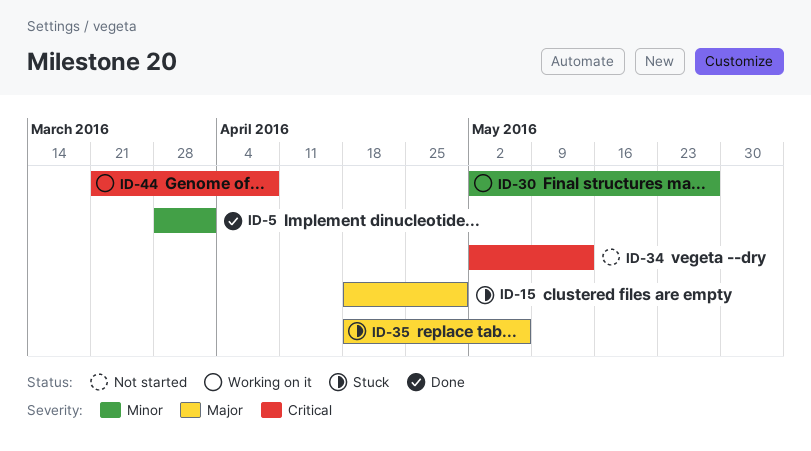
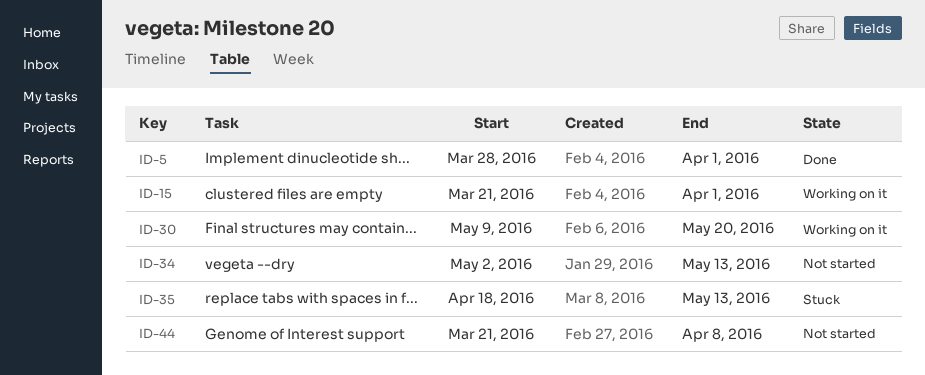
ID-15, status: Stuck -> Working on it
ID-15, start: Apr 18 -> Mar 21
ID-15, due: Apr 29 -> Apr 1
ID-30, start: May 2 -> May 9
ID-30, due: May 27 -> May 20
ID-35, due: May 6 -> May 13
ID-44, status: Working on it -> Not started

